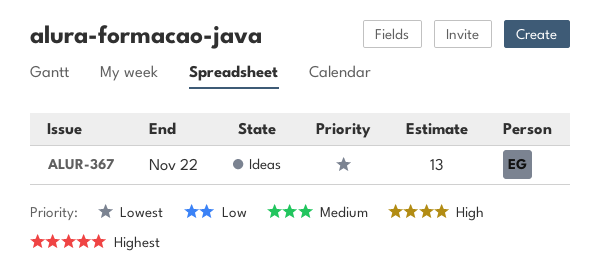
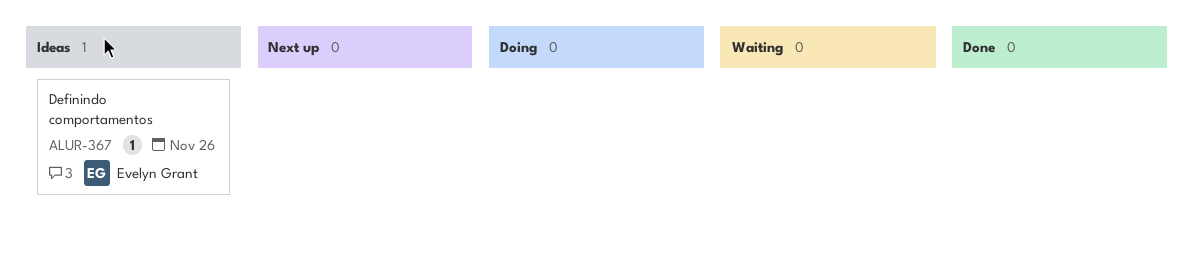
ALUR-367, estimate: 13 -> 1
ALUR-367, due: Nov 22 -> Nov 26

